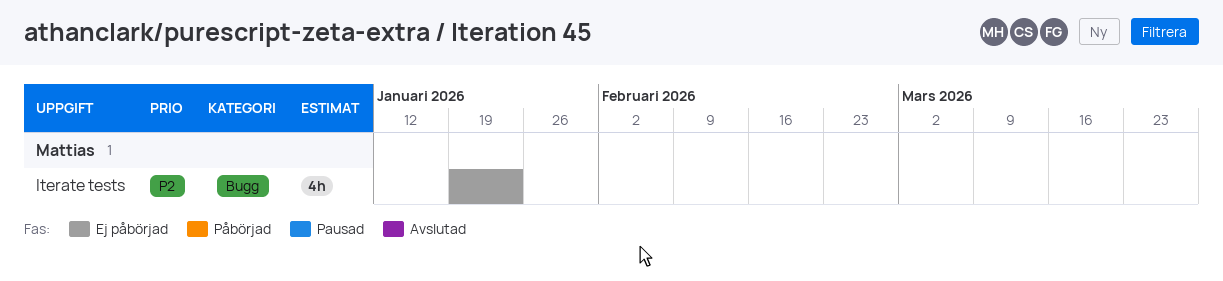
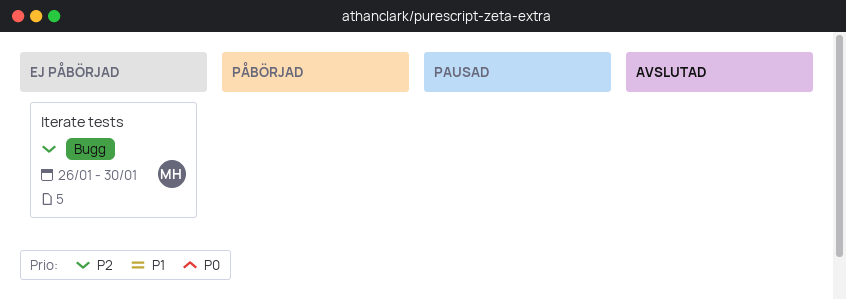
Iterate tests, start: Jan 19 -> Jan 26
Iterate tests, due: Jan 23 -> Jan 30

